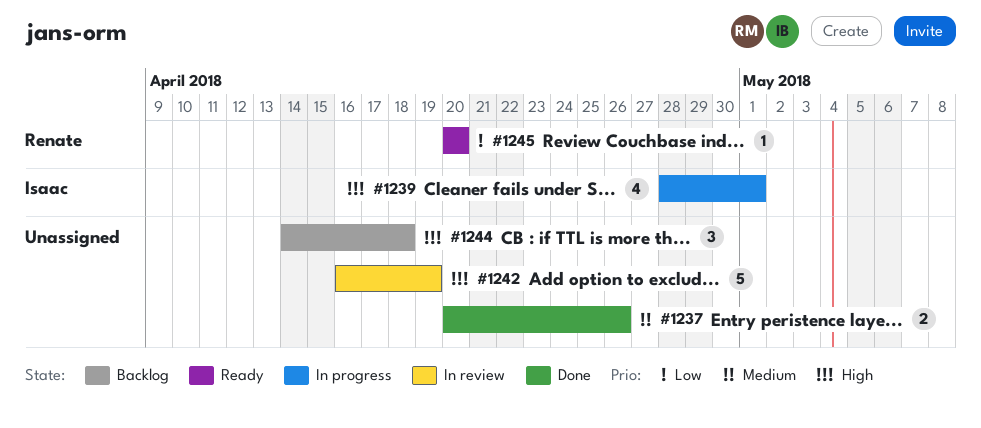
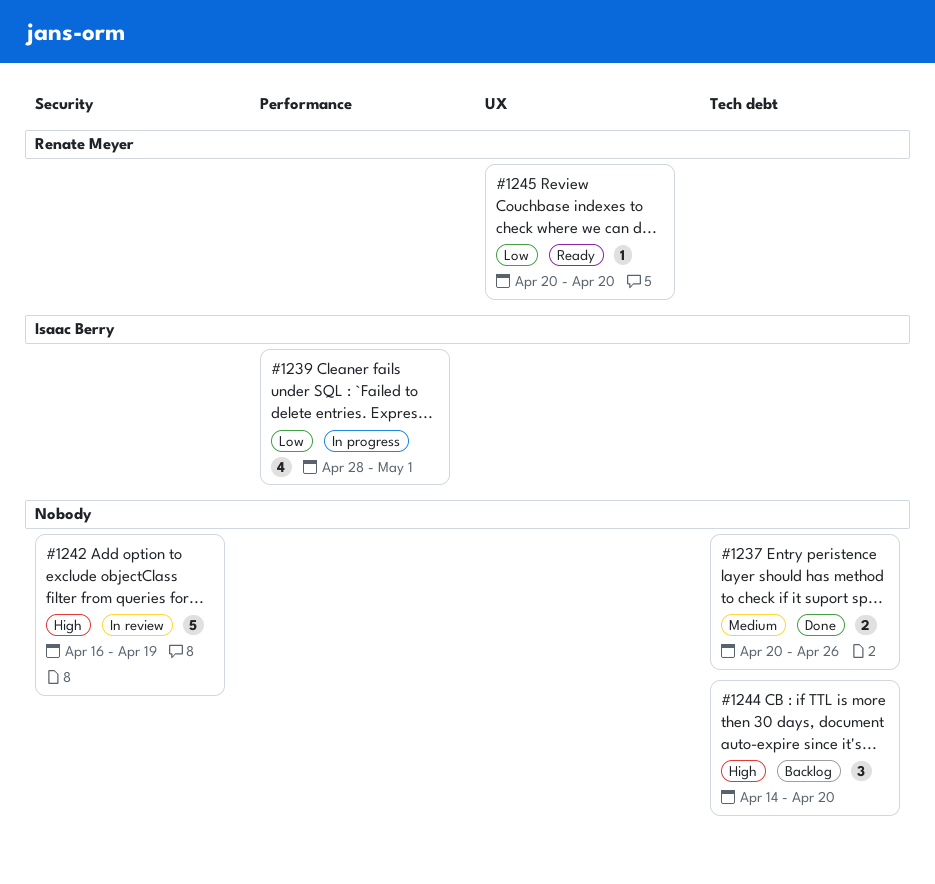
#1239, priority: High -> Low
#1244, due: Apr 18 -> Apr 20

